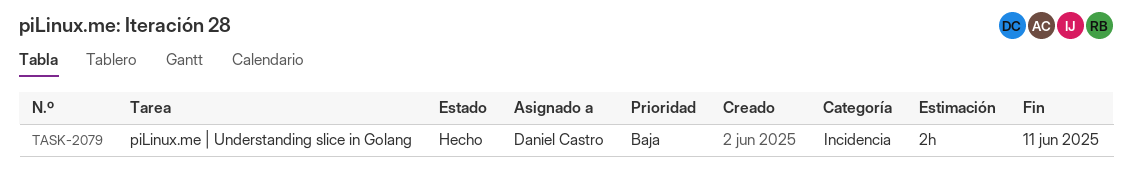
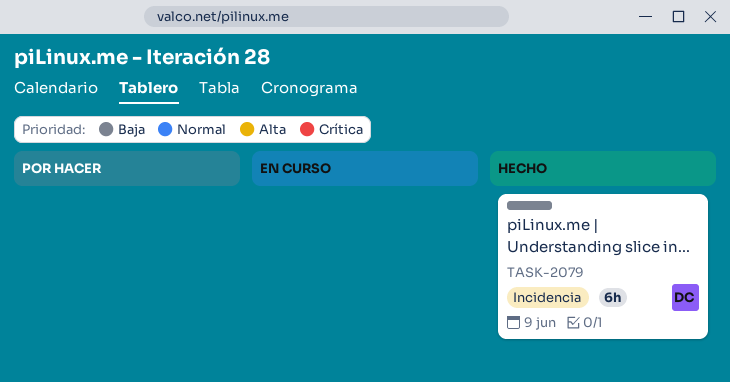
TASK-2079, estimate: 2h -> 6h
TASK-2079, due: Jun 11 -> Jun 9

